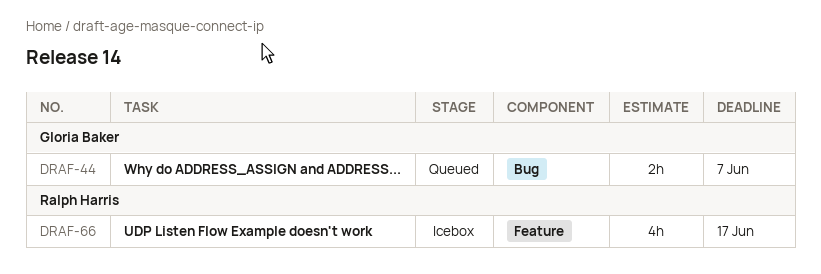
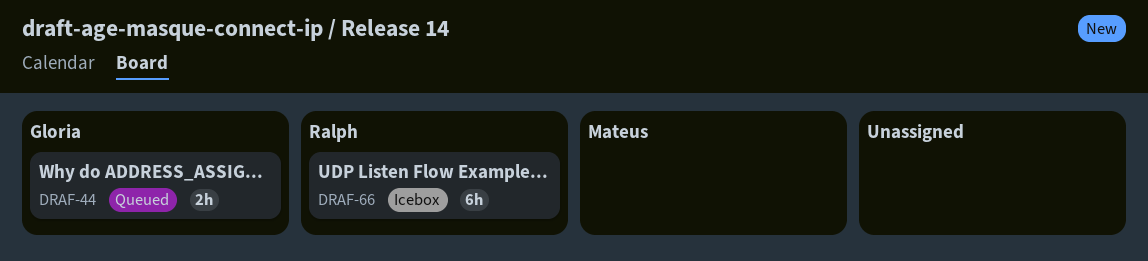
DRAF-66, estimate: 4h -> 6h

